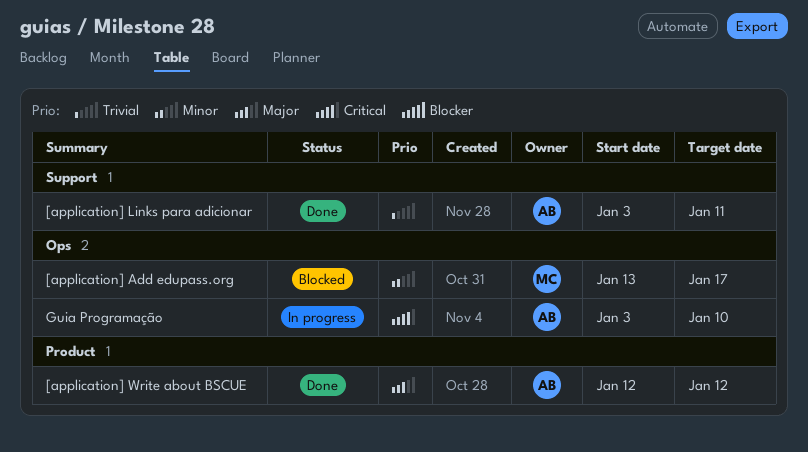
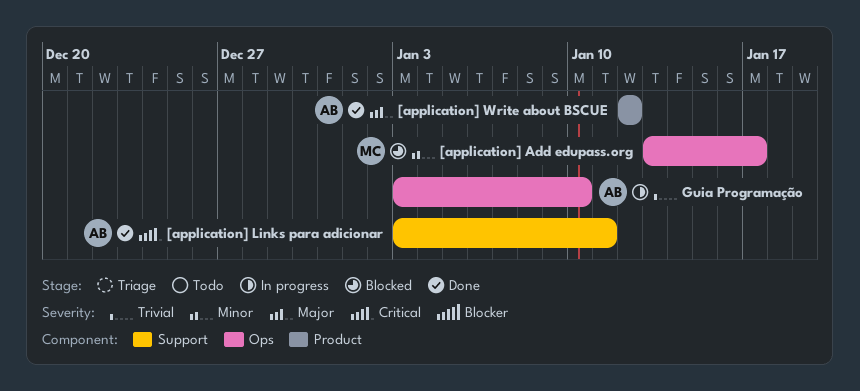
[application] Links para adicionar, priority: Trivial -> Critical
Guia Programação, priority: Critical -> Trivial

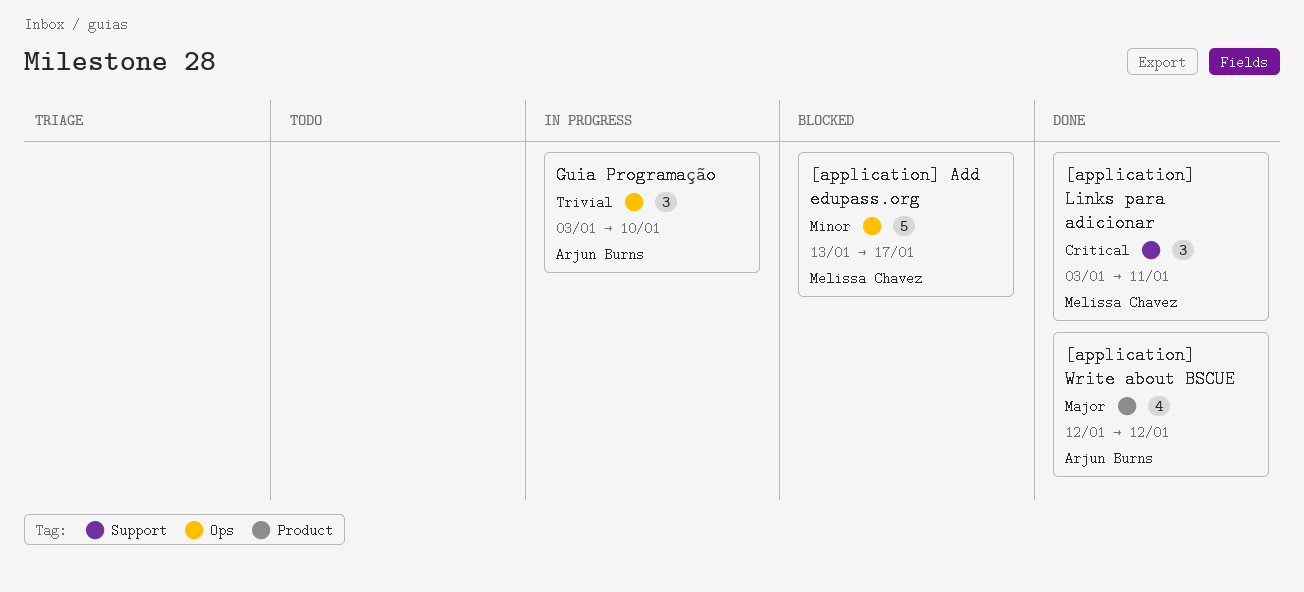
[application] Links para adicionar, owner: Arjun Burns -> Melissa Chavez

